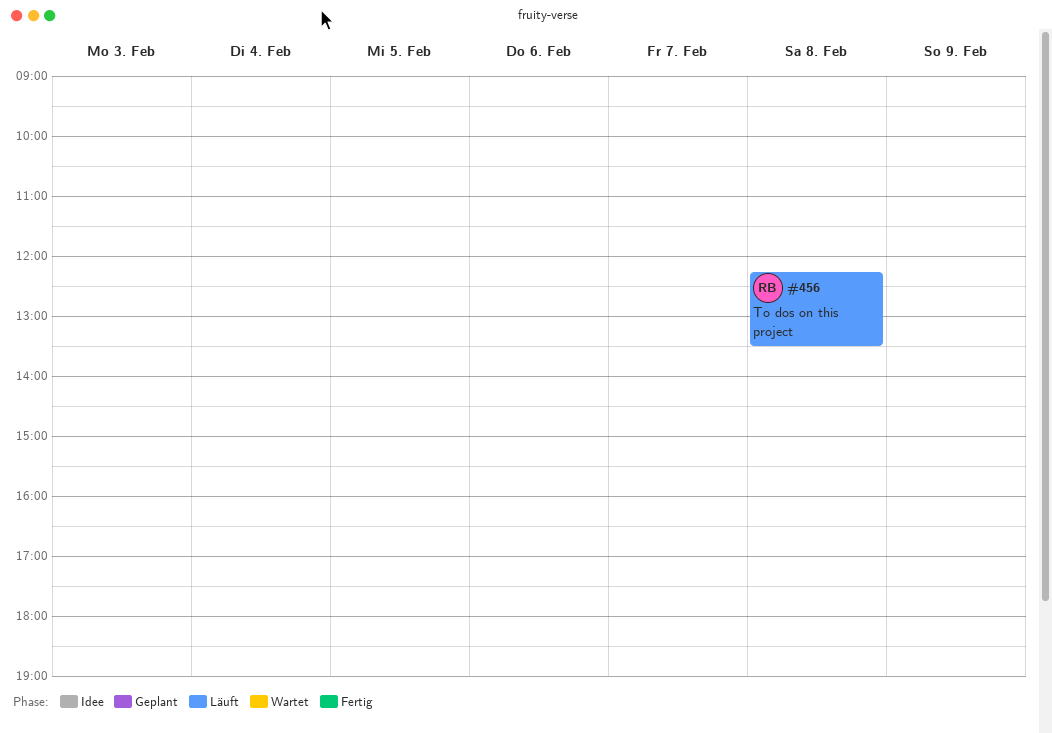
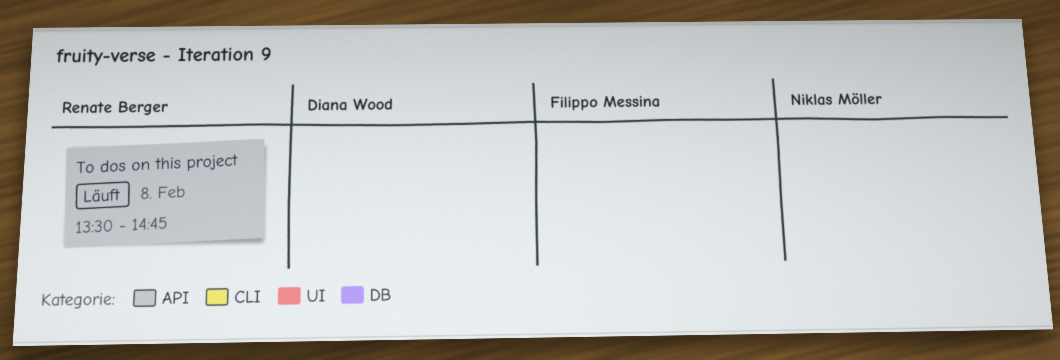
To dos on this project, begins: 12:15 -> 13:30
To dos on this project, ends: 13:30 -> 14:45

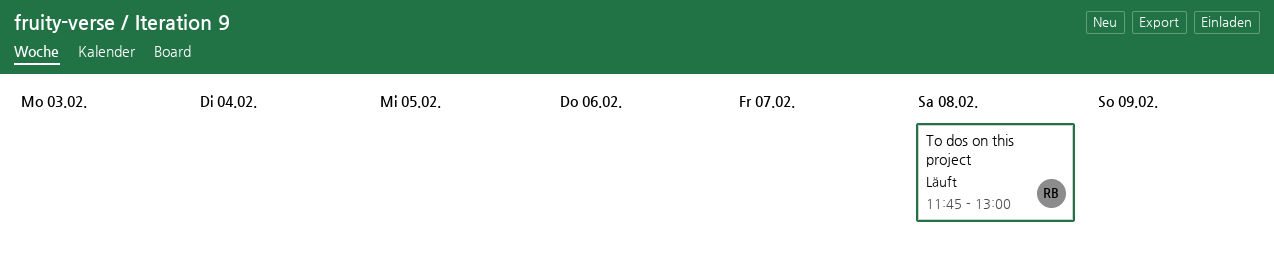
To dos on this project, begins: 13:30 -> 11:45
To dos on this project, ends: 14:45 -> 13:00

